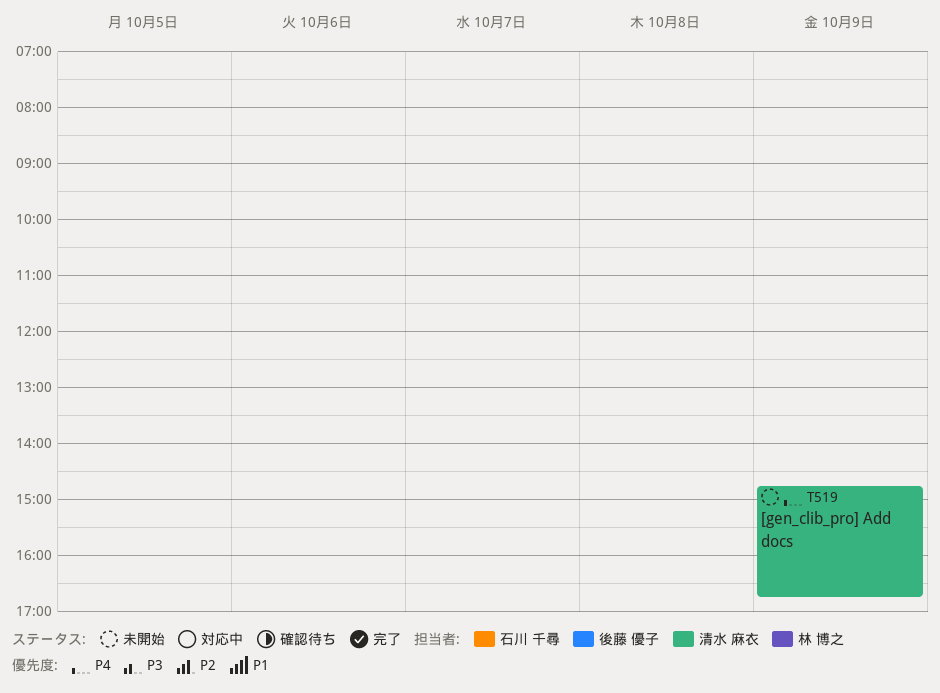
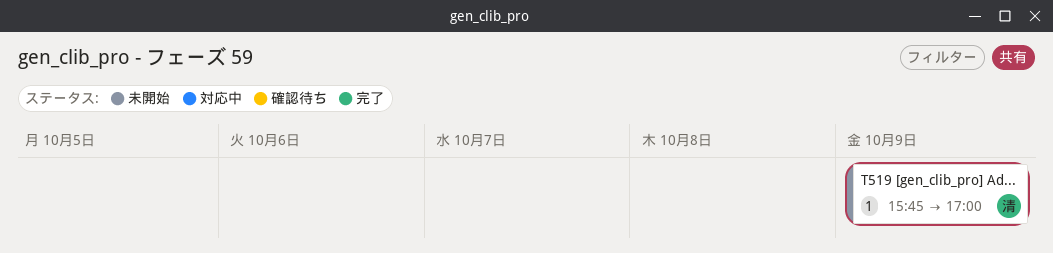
T519, begins: 14:45 -> 15:45
T519, ends: 16:45 -> 17:00

